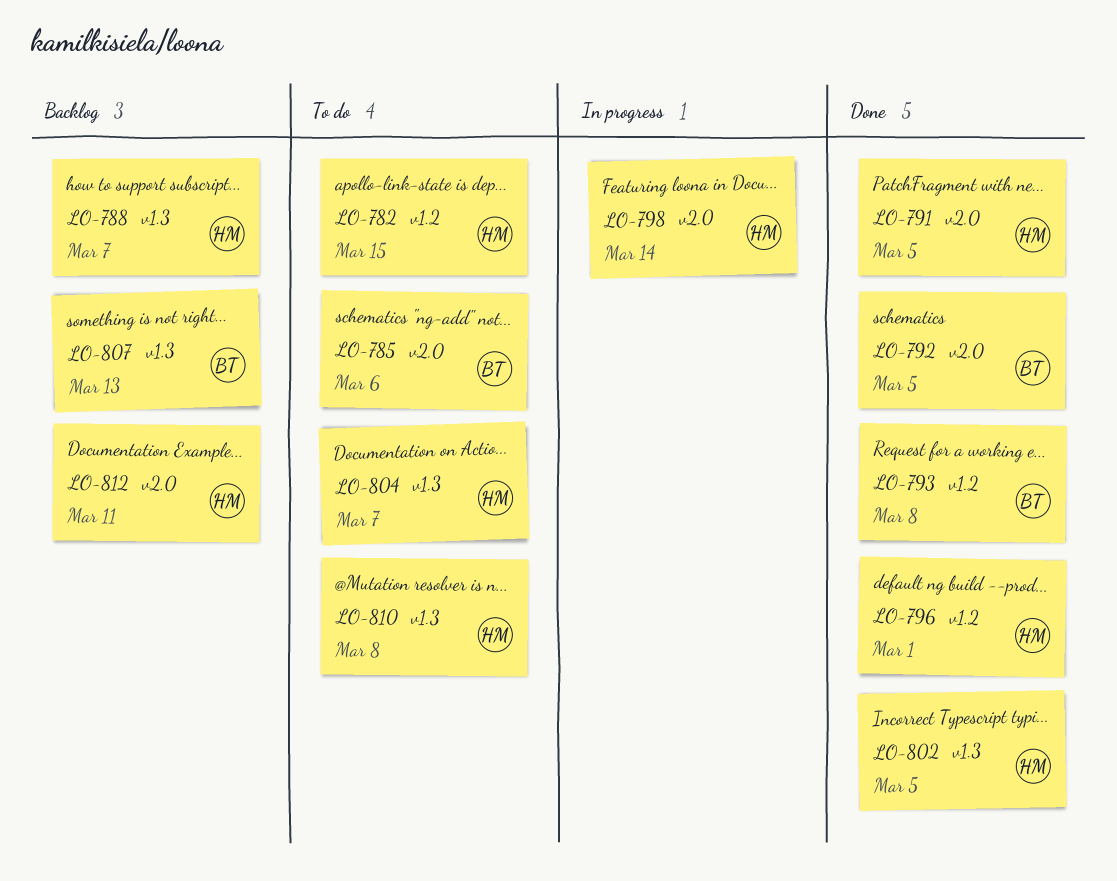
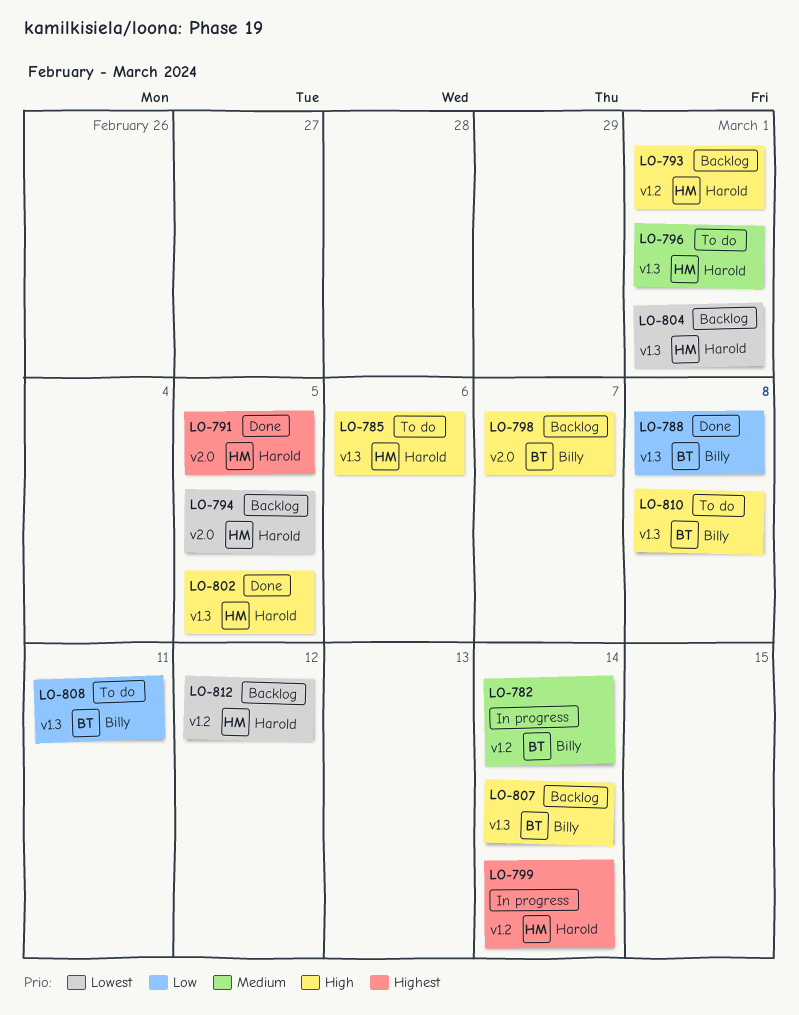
LO-782, status: To do -> In progress
LO-782, owner: Harold -> Billy
LO-782, due: Mar 15 -> Mar 14
LO-785, owner: Billy -> Harold
LO-785, label: v2.0 -> v1.3
LO-788, status: Backlog -> Done
LO-788, owner: Harold -> Billy
LO-788, due: Mar 7 -> Mar 8
LO-792: present -> none
LO-793, status: Done -> Backlog
LO-793, owner: Billy -> Harold
LO-793, due: Mar 8 -> Mar 1
LO-794: none -> present
LO-796, status: Done -> To do
LO-796, label: v1.2 -> v1.3
LO-798, status: In progress -> Backlog
LO-798, owner: Harold -> Billy
LO-798, due: Mar 14 -> Mar 7
LO-799: none -> present
LO-804, status: To do -> Backlog
LO-804, due: Mar 7 -> Mar 1
LO-807, due: Mar 13 -> Mar 14
LO-808: none -> present
LO-810, owner: Harold -> Billy
LO-812, label: v2.0 -> v1.2
LO-812, due: Mar 11 -> Mar 12

